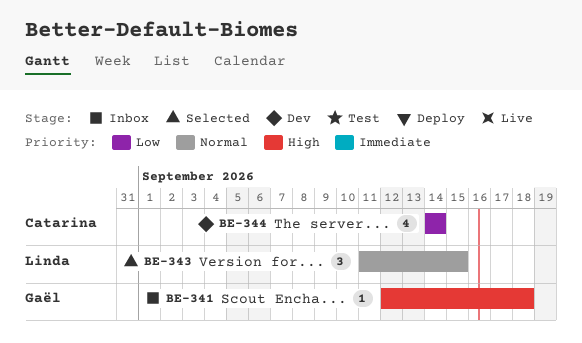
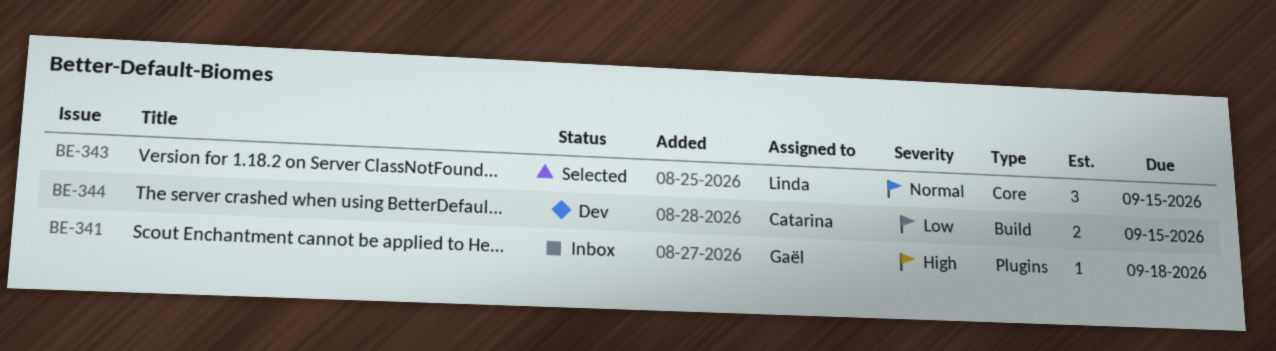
BE-344, estimate: 4 -> 2
BE-344, due: Sep 14 -> Sep 15

